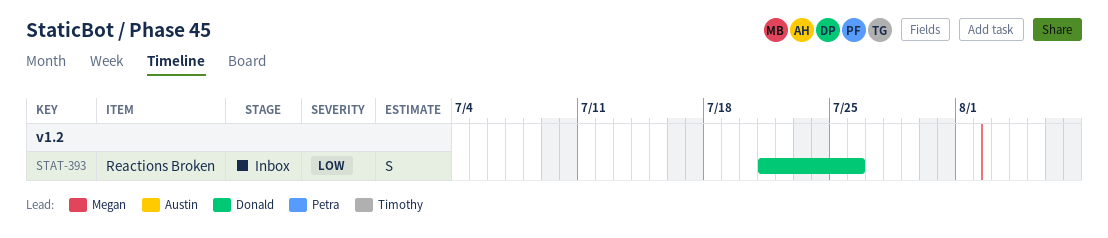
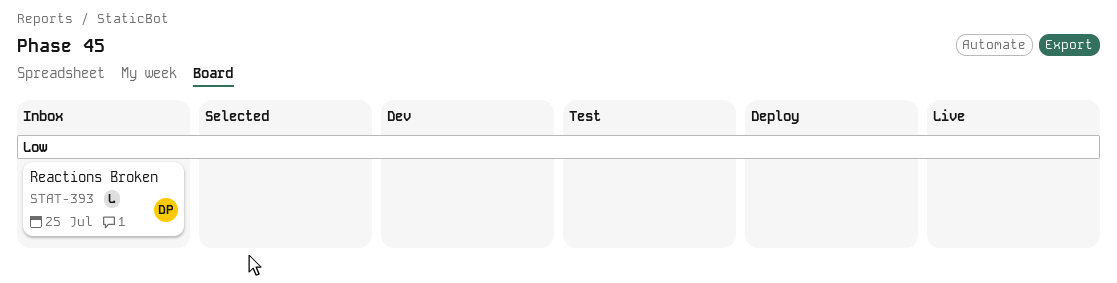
STAT-393, estimate: S -> L
STAT-393, due: Jul 26 -> Jul 25

